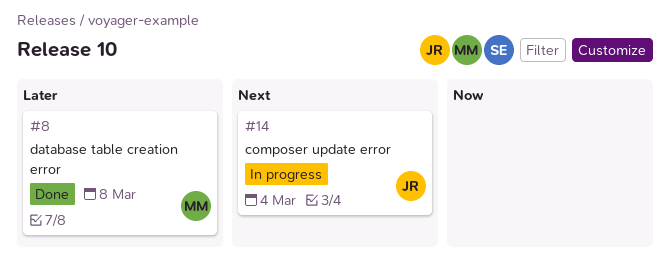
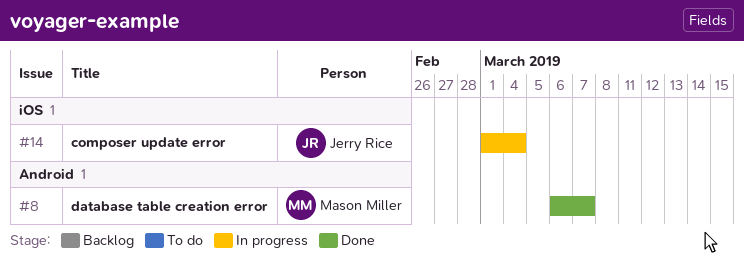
#8, due: Mar 8 -> Mar 7

